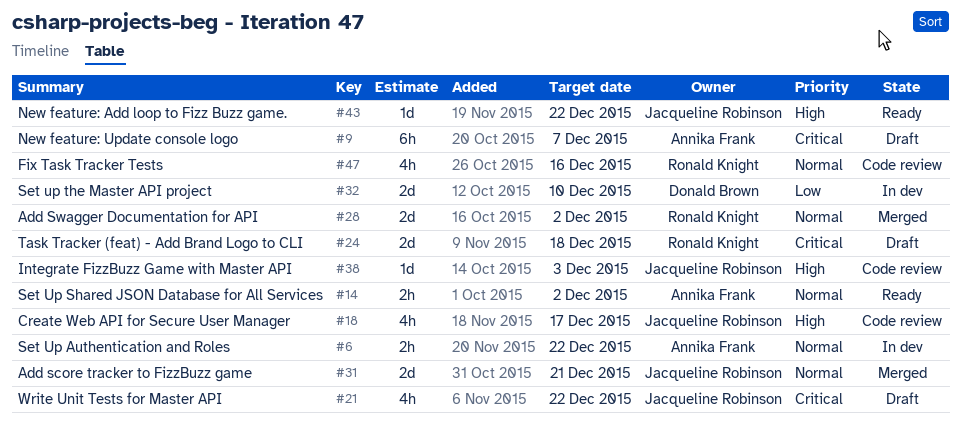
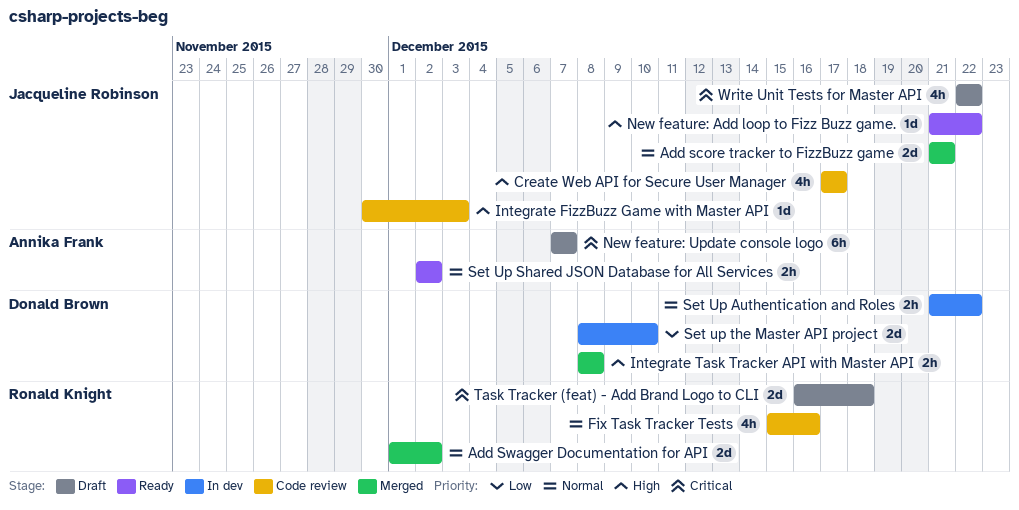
Integrate Task Tracker API with Master API: none -> present
Set Up Authentication and Roles, owner: Annika Frank -> Donald Brown

